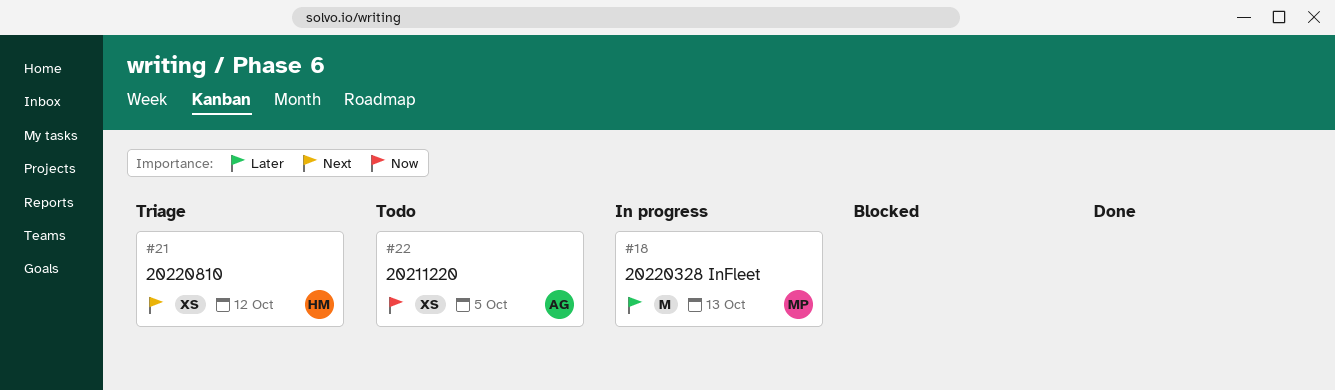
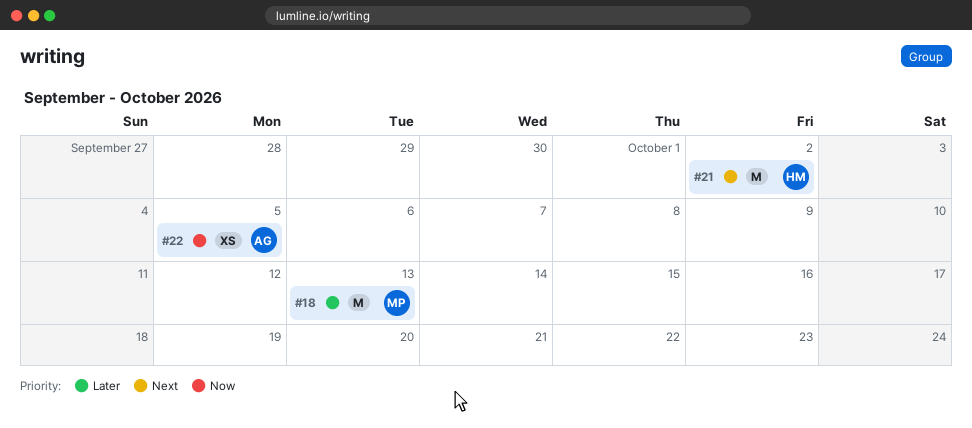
#21, estimate: XS -> M
#21, due: Oct 12 -> Oct 2

